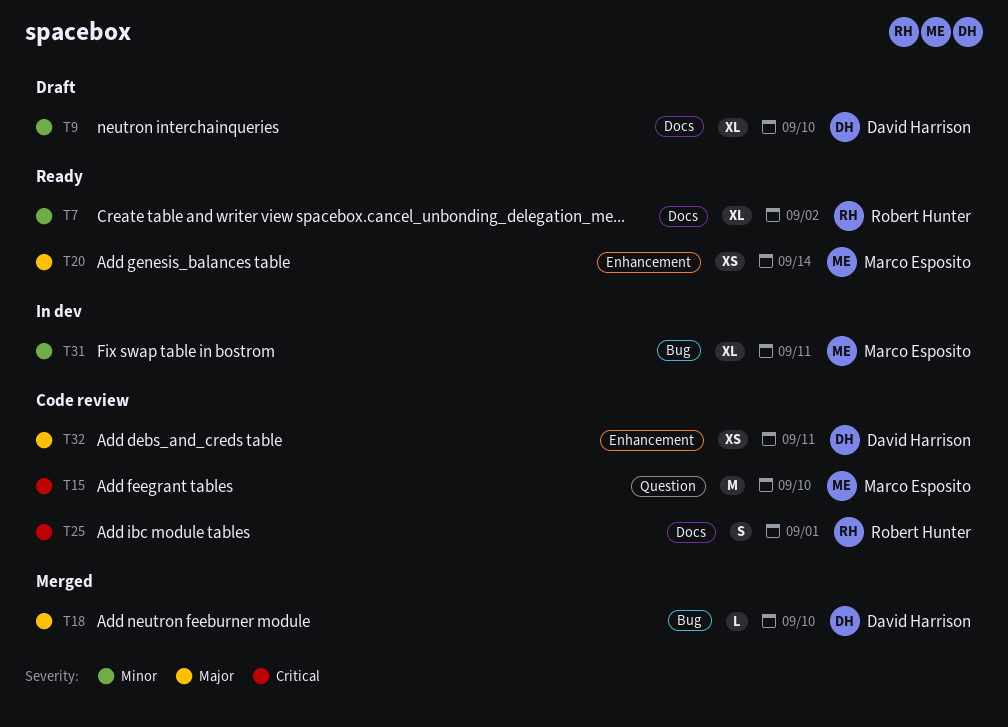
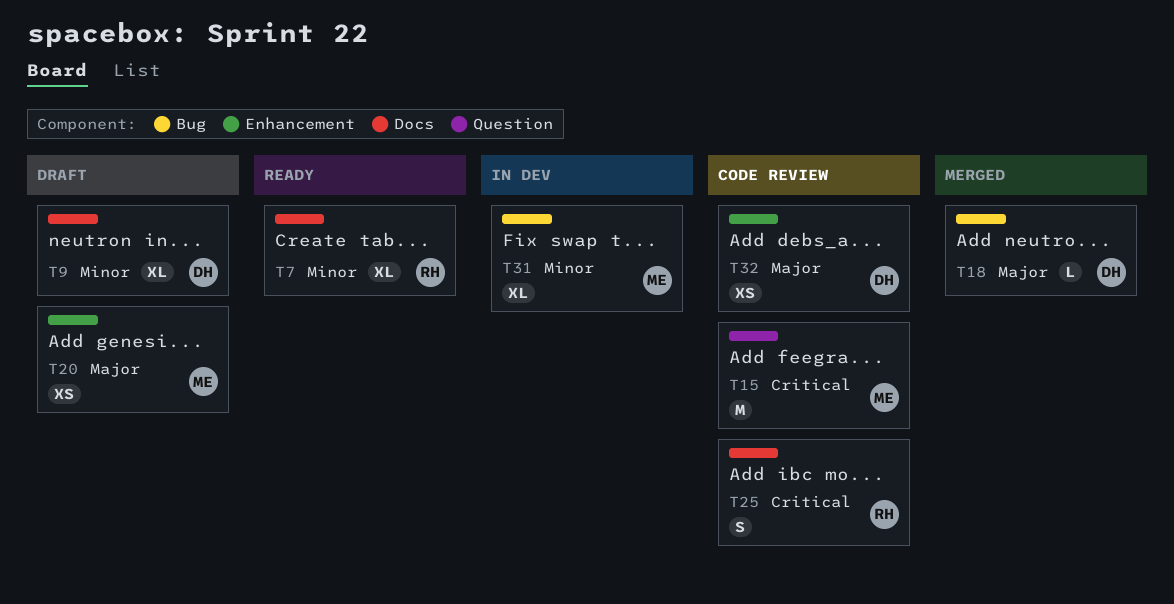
T20, status: Ready -> Draft

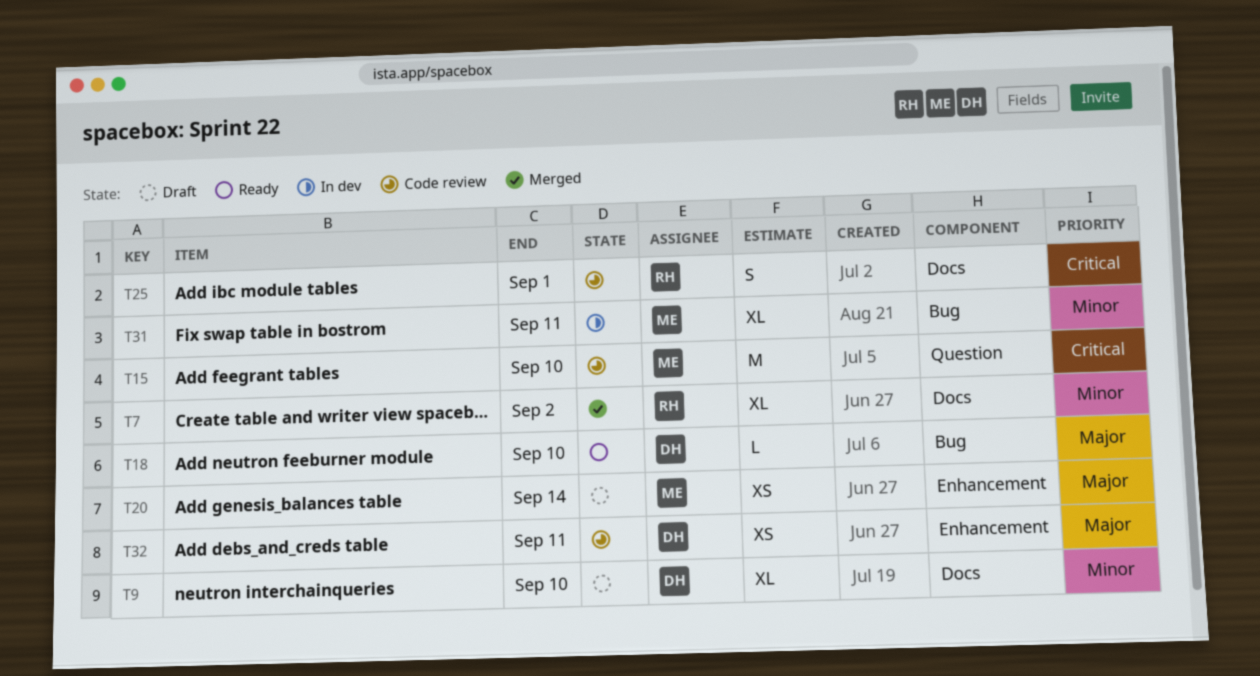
T7, status: Ready -> Merged
T18, status: Merged -> Ready

